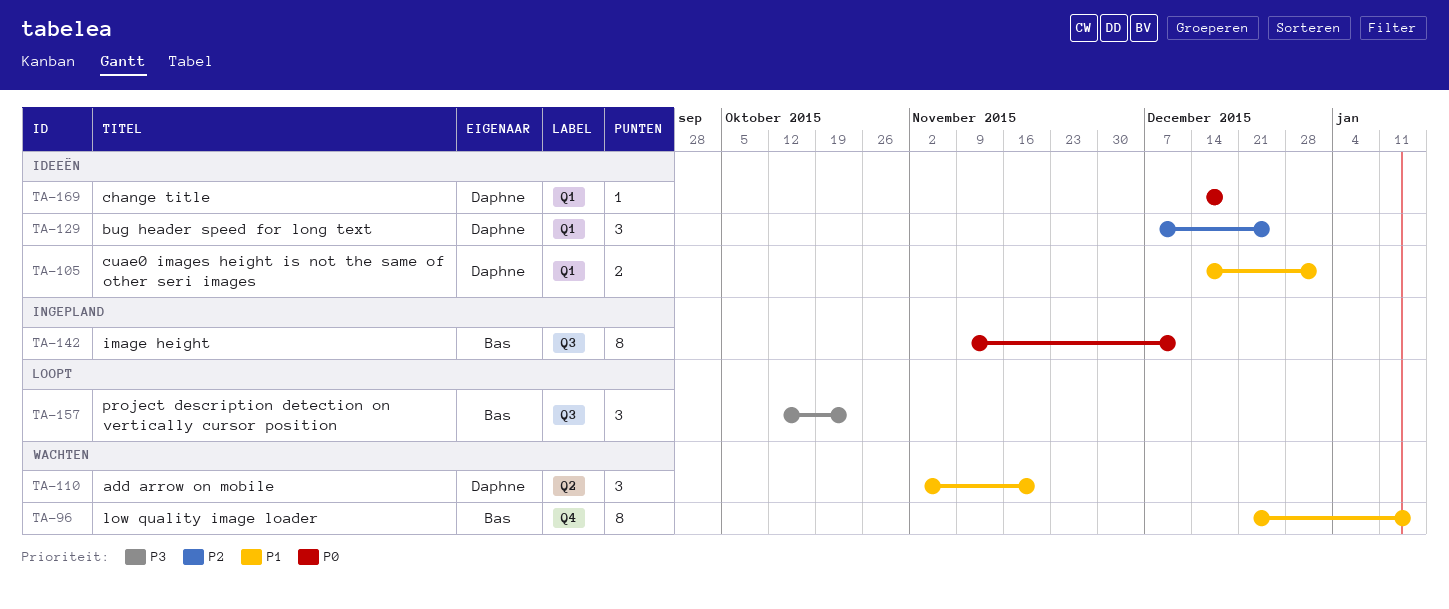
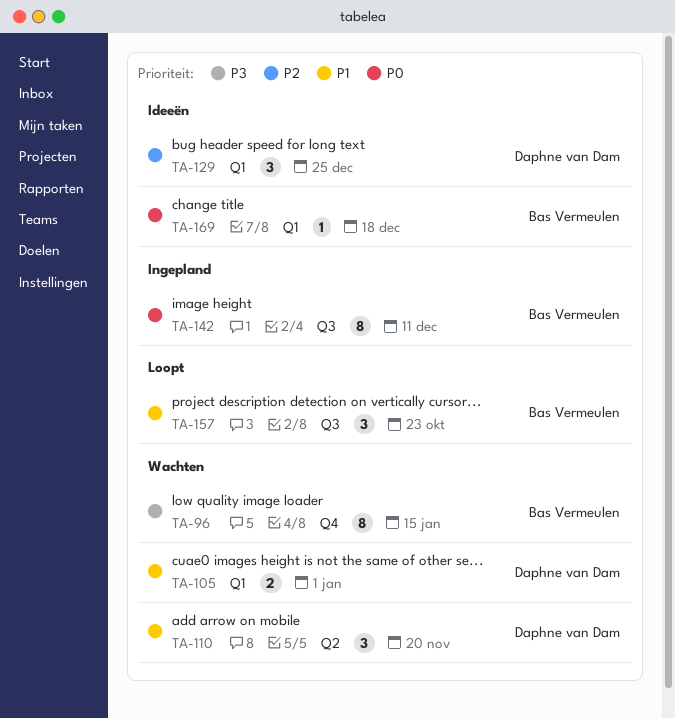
TA-96, priority: P1 -> P3
TA-105, status: Ideeën -> Wachten
TA-157, priority: P3 -> P1
TA-169, owner: Daphne van Dam -> Bas Vermeulen

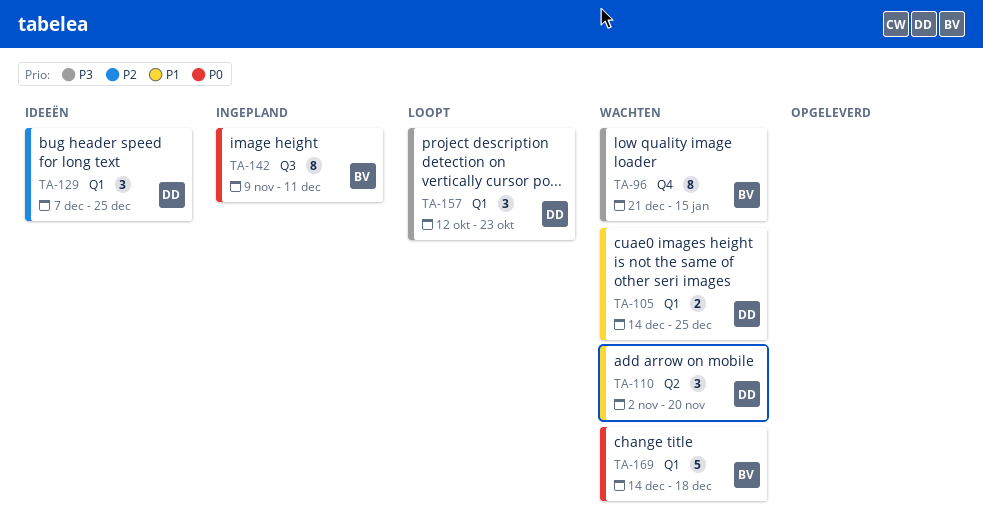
TA-105, due: Jan 1 -> Dec 25
TA-157, owner: Bas Vermeulen -> Daphne van Dam
TA-157, priority: P1 -> P3
TA-157, label: Q3 -> Q1
TA-169, status: Ideeën -> Wachten
TA-169, estimate: 1 -> 5

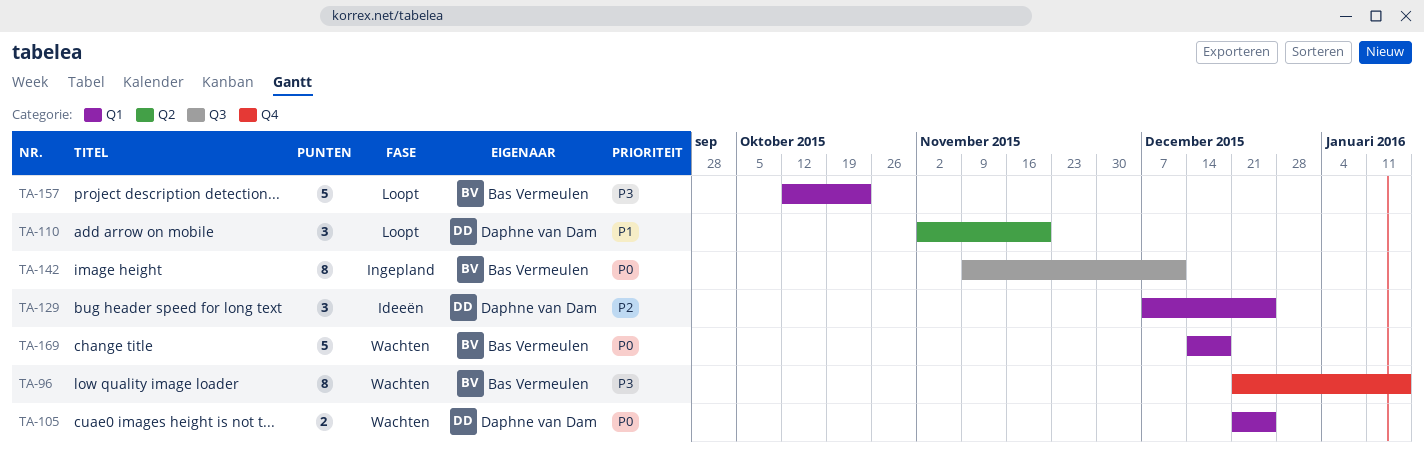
TA-105, priority: P1 -> P0
TA-105, start: Dec 14 -> Dec 21
TA-110, status: Wachten -> Loopt
TA-157, owner: Daphne van Dam -> Bas Vermeulen
TA-157, estimate: 3 -> 5

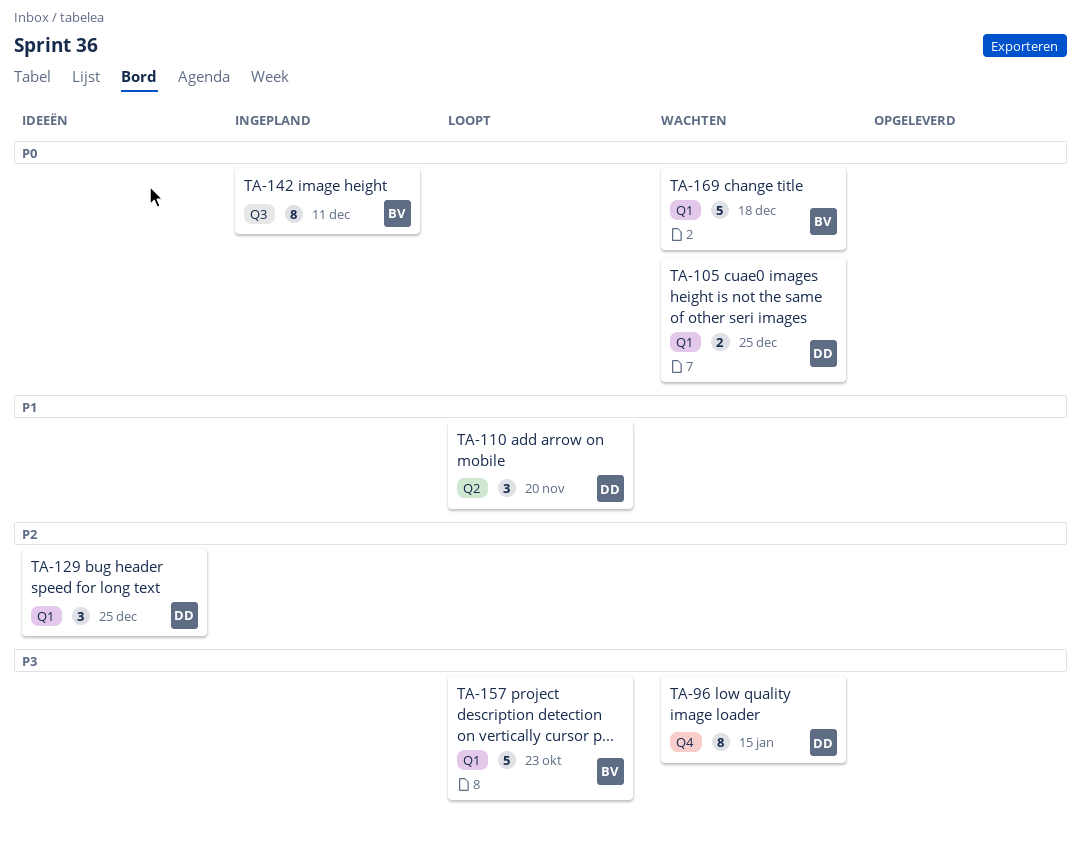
TA-96, owner: Bas Vermeulen -> Daphne van Dam

